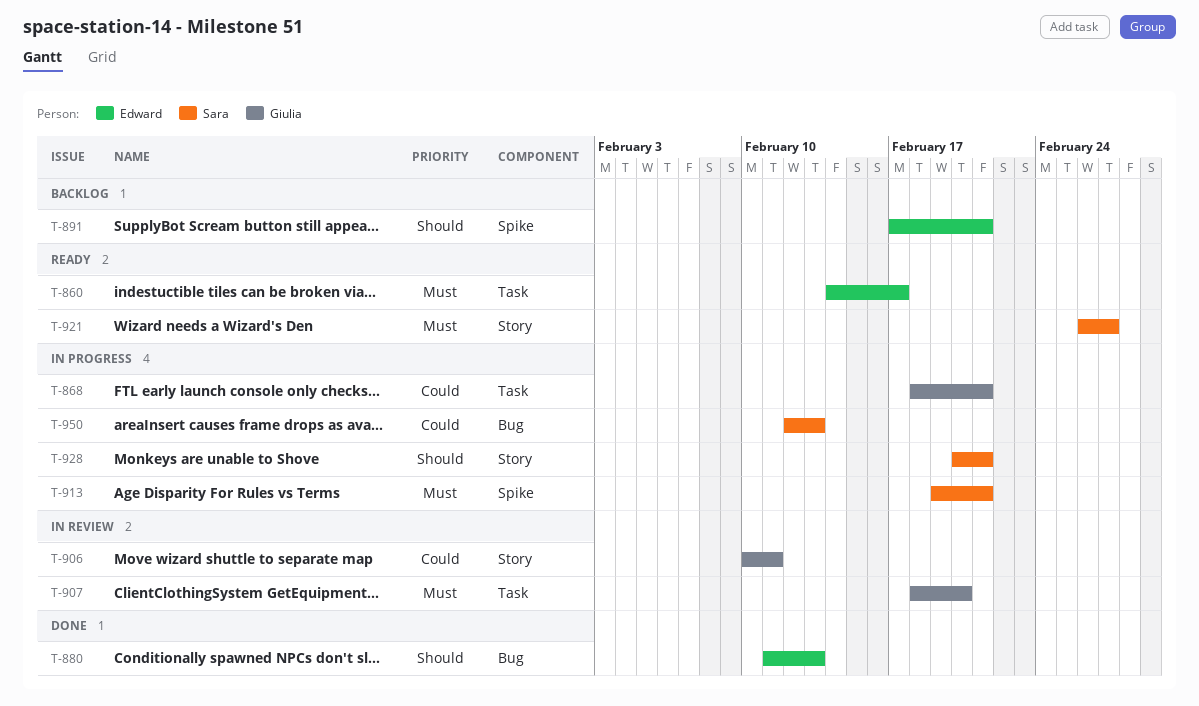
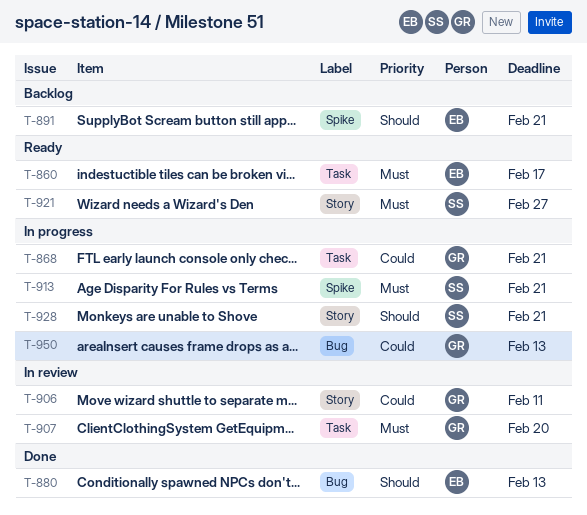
T-950, owner: Sara -> Giulia

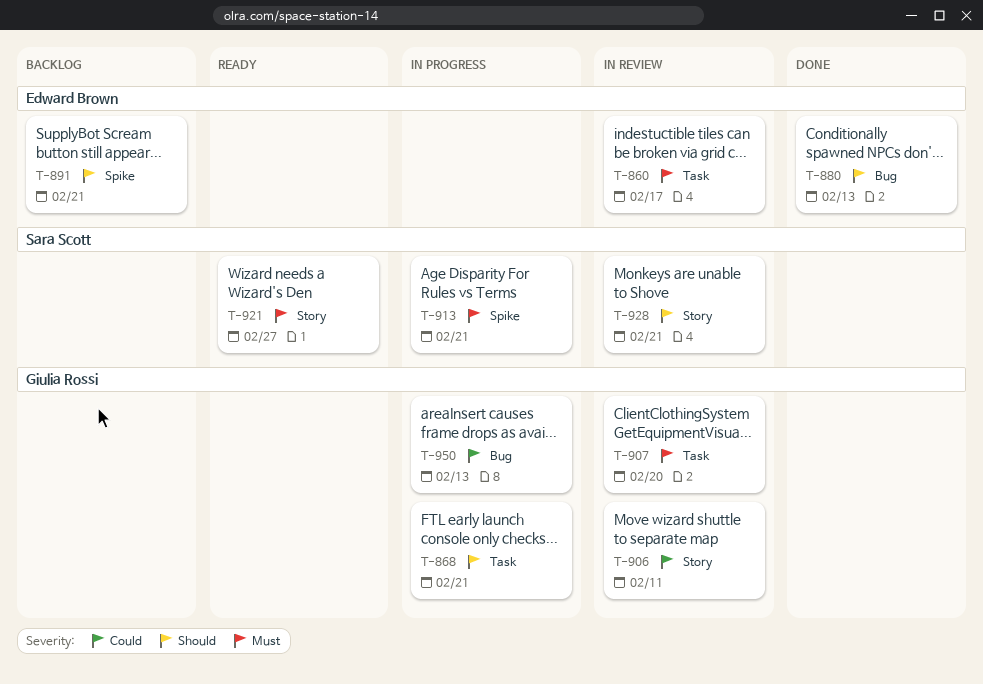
T-860, status: Ready -> In review
T-868, priority: Could -> Should
T-928, status: In progress -> In review

